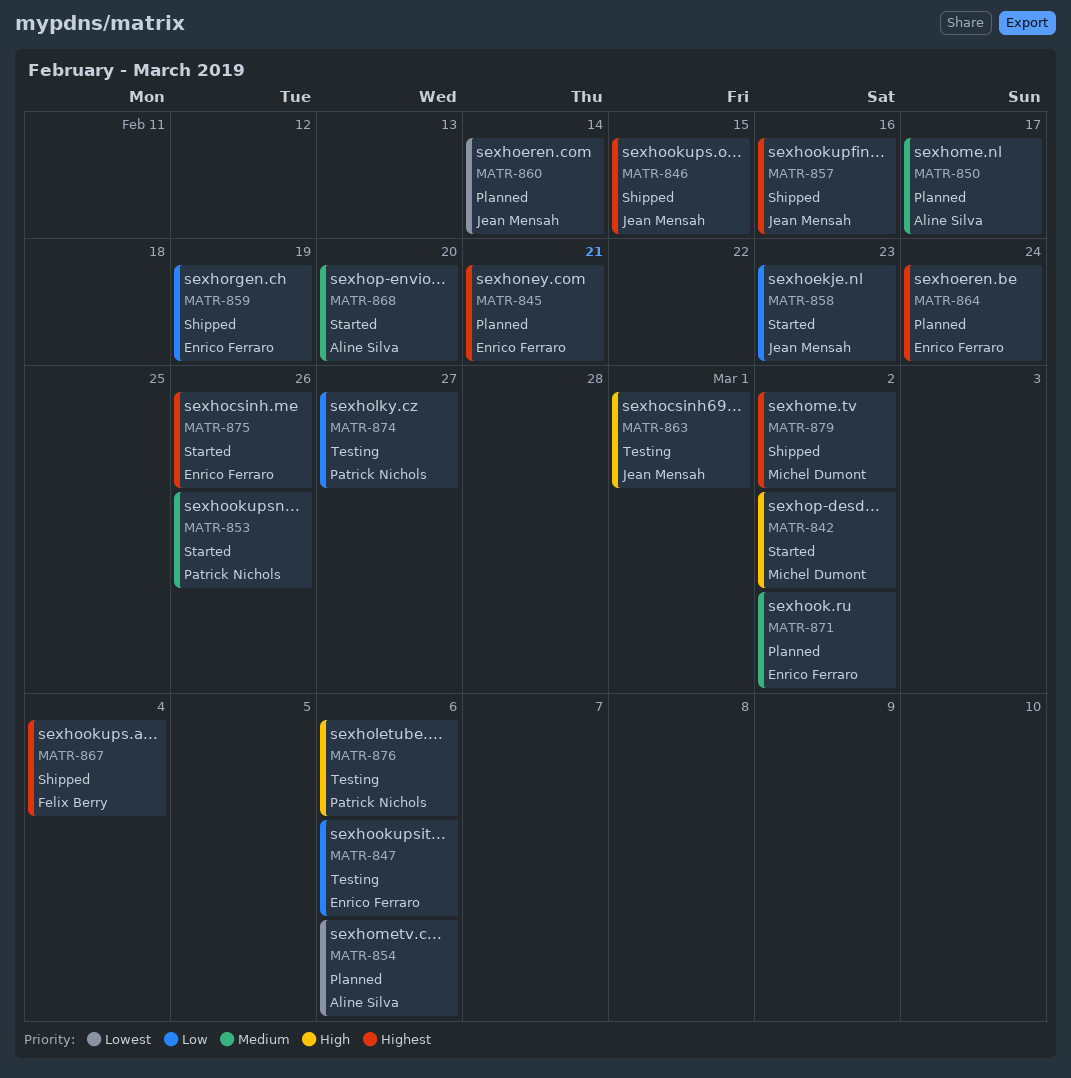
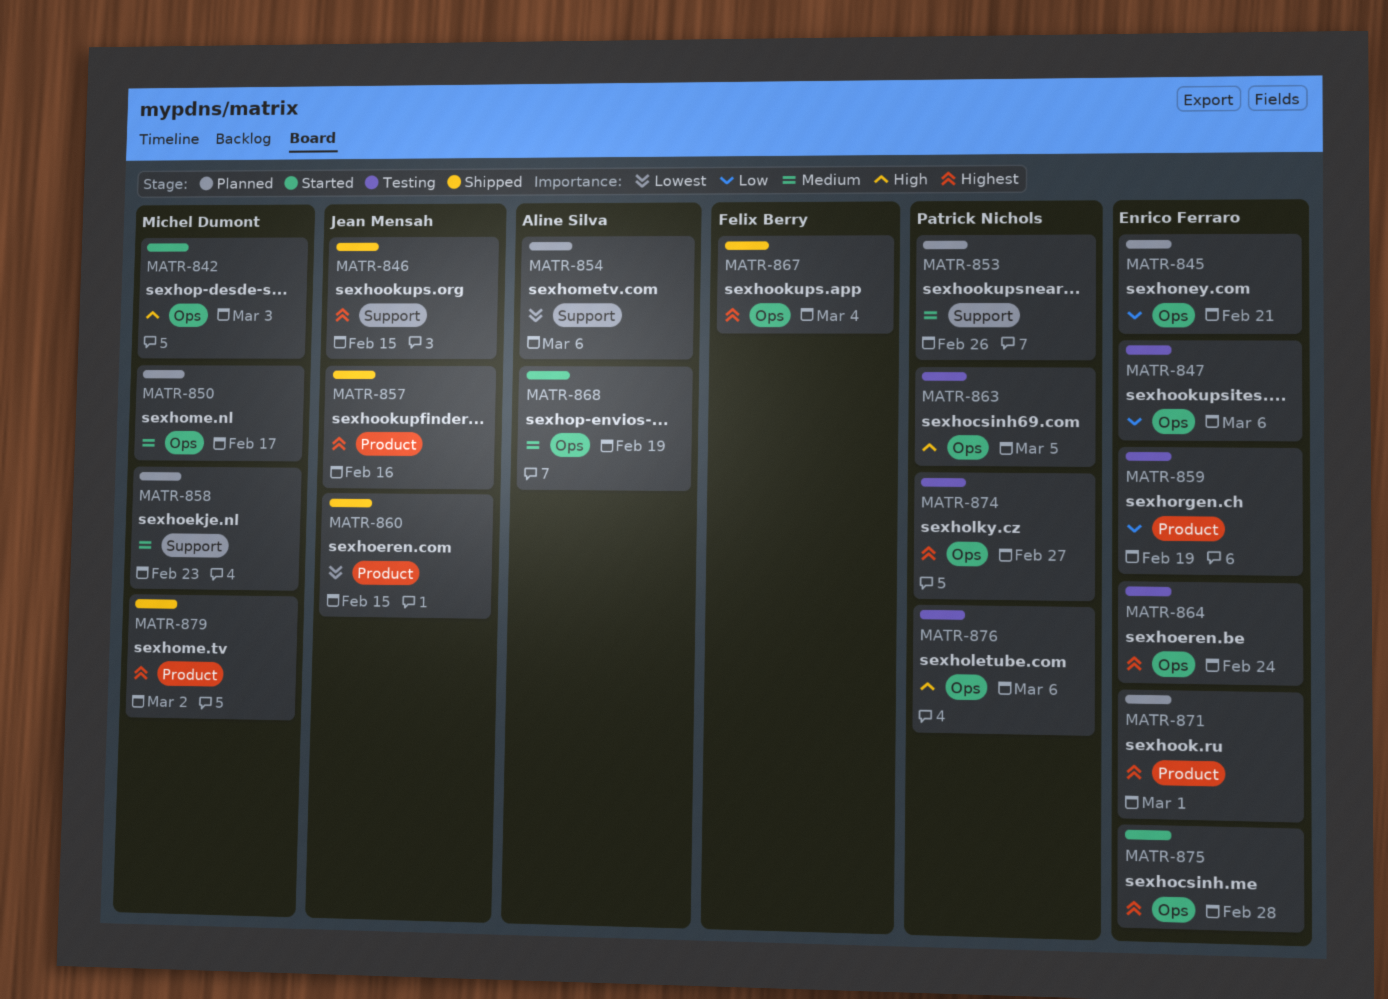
MATR-842, due: Mar 2 -> Mar 3
MATR-845, priority: Highest -> Low
MATR-850, owner: Aline Silva -> Michel Dumont
MATR-853, status: Started -> Planned
MATR-858, status: Started -> Planned
MATR-858, owner: Jean Mensah -> Michel Dumont
MATR-858, priority: Low -> Medium
MATR-859, status: Shipped -> Testing
MATR-860, status: Planned -> Shipped
MATR-860, due: Feb 14 -> Feb 15
MATR-863, owner: Jean Mensah -> Patrick Nichols
MATR-863, due: Mar 1 -> Mar 5
MATR-864, status: Planned -> Testing
MATR-868, due: Feb 20 -> Feb 19
MATR-871, priority: Medium -> Highest
MATR-871, due: Mar 2 -> Mar 1
MATR-874, priority: Low -> Highest
MATR-875, due: Feb 26 -> Feb 28

